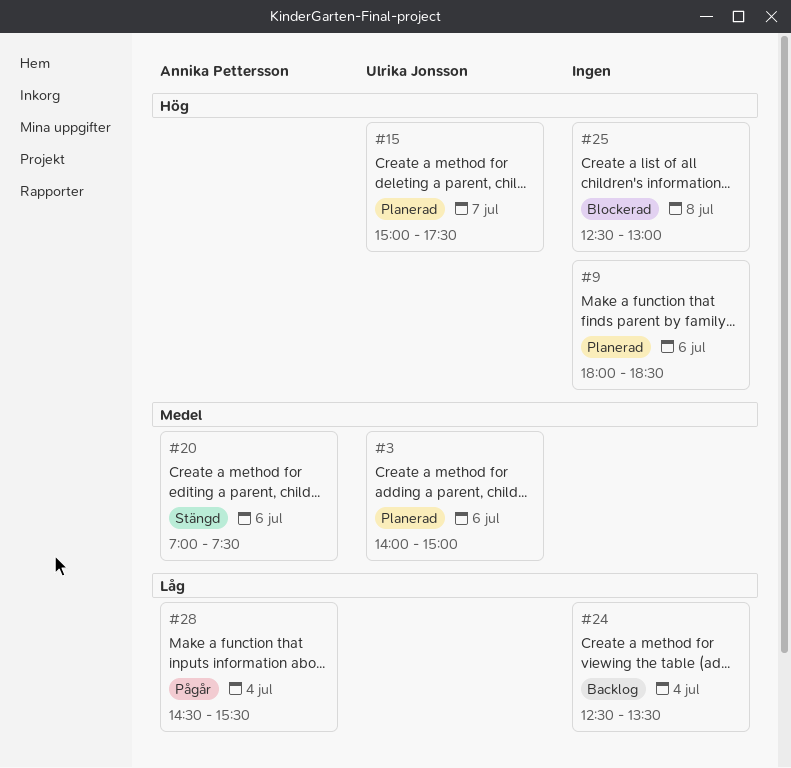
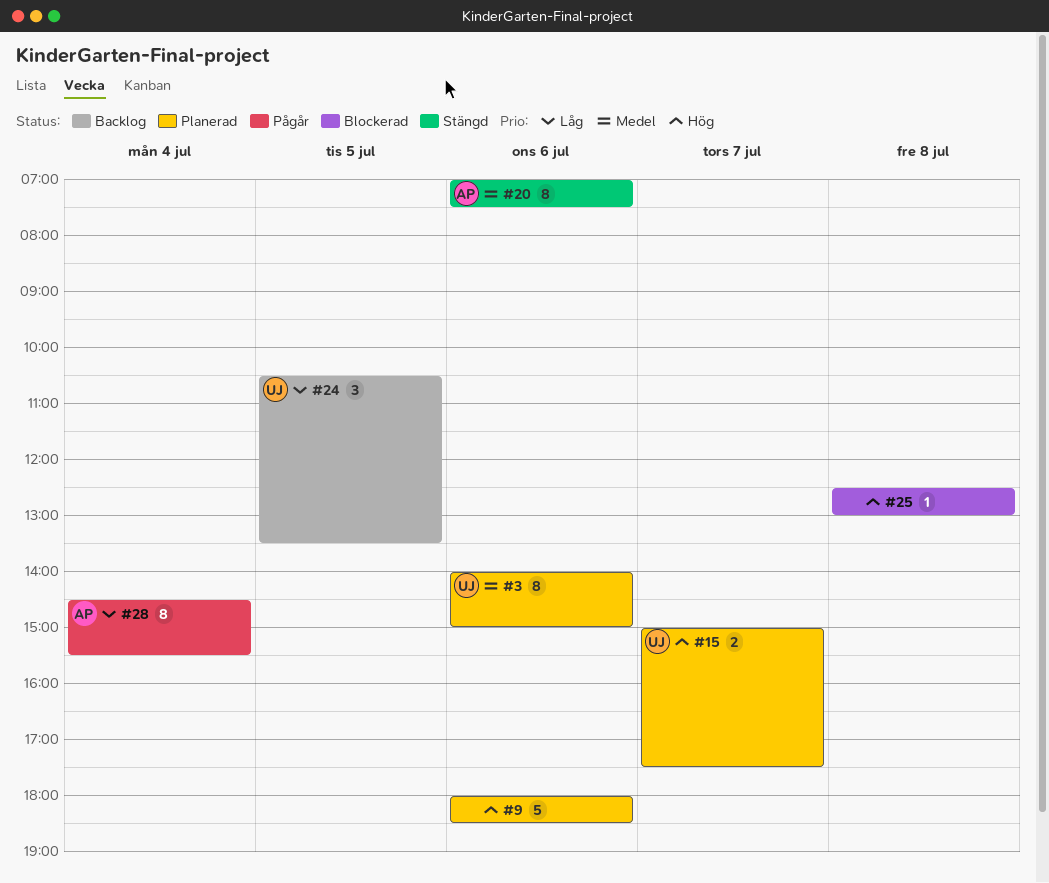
#24, owner: none -> Ulrika Jonsson
#24, day: Jul 4 -> Jul 5
#24, begins: 12:30 -> 10:30

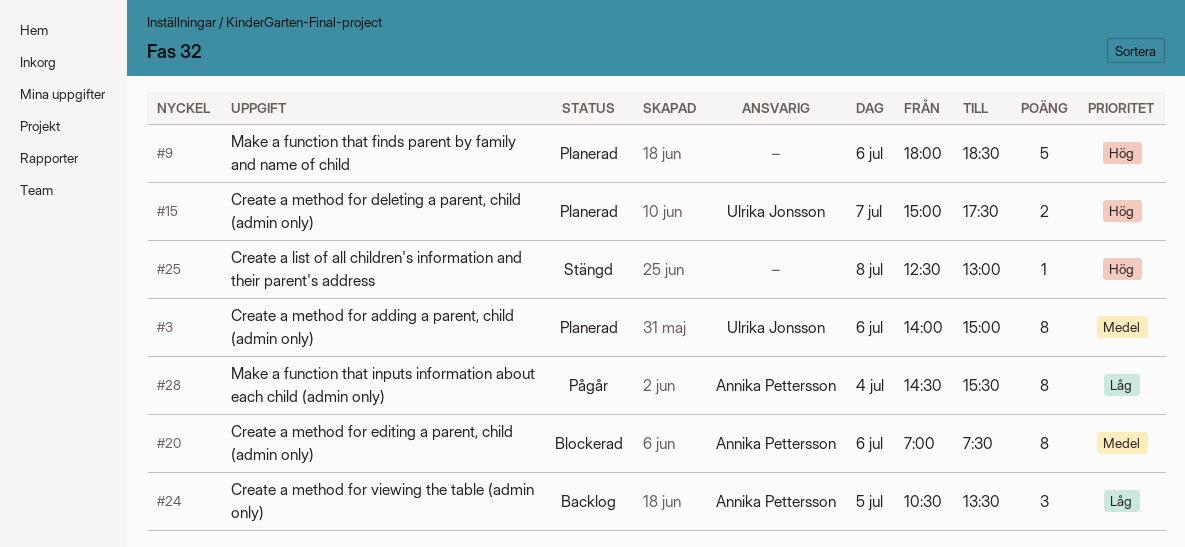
#20, status: Stängd -> Blockerad
#24, owner: Ulrika Jonsson -> Annika Pettersson
#25, status: Blockerad -> Stängd

